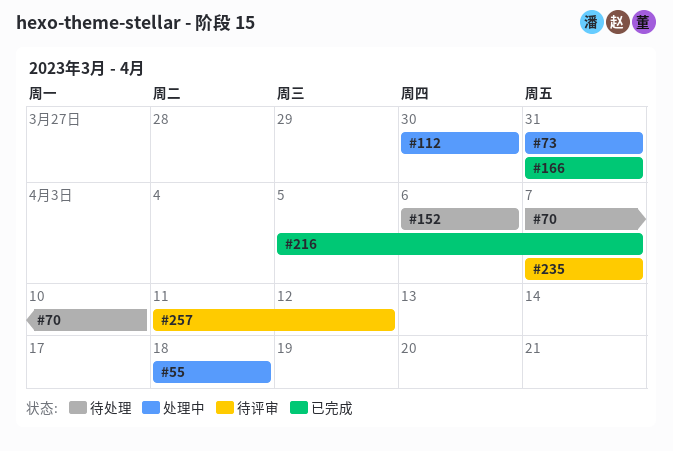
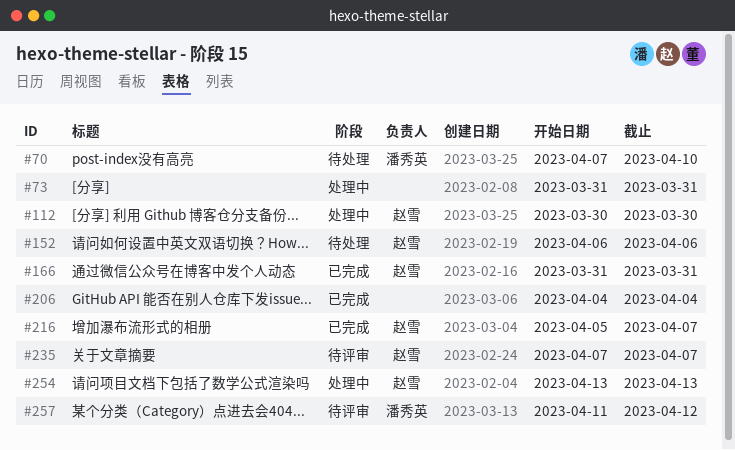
#55: present -> none
#206: none -> present
#254: none -> present

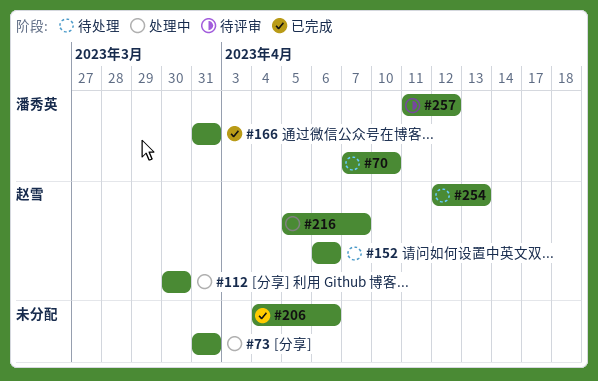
#166, owner: 赵雪 -> 潘秀英
#206, due: Apr 4 -> Apr 6
#216, status: 已完成 -> 处理中
#235: present -> none
#254, status: 处理中 -> 待处理
#254, start: Apr 13 -> Apr 12

